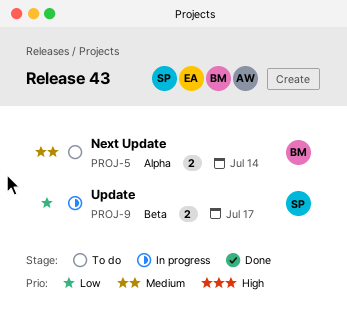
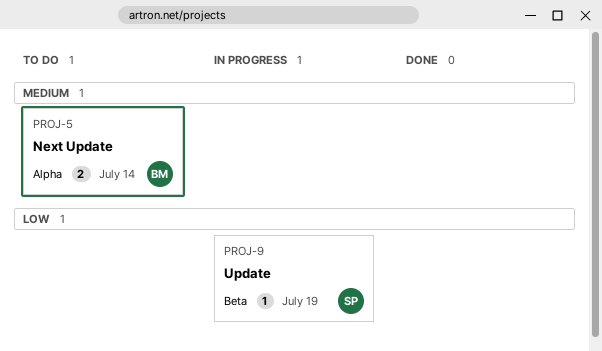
PROJ-9, estimate: 2 -> 1
PROJ-9, due: Jul 17 -> Jul 19

